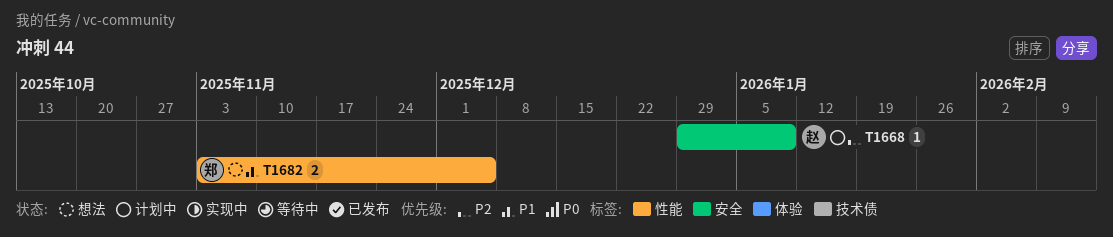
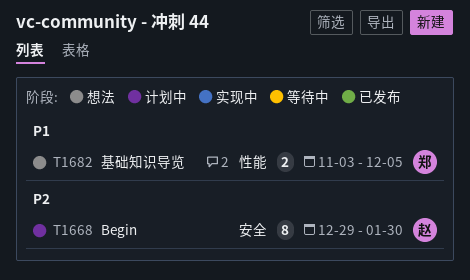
T1668, estimate: 1 -> 8
T1668, due: Jan 9 -> Jan 30

